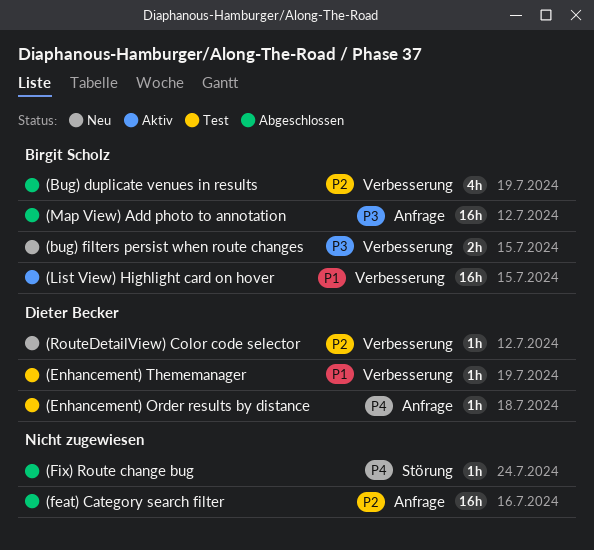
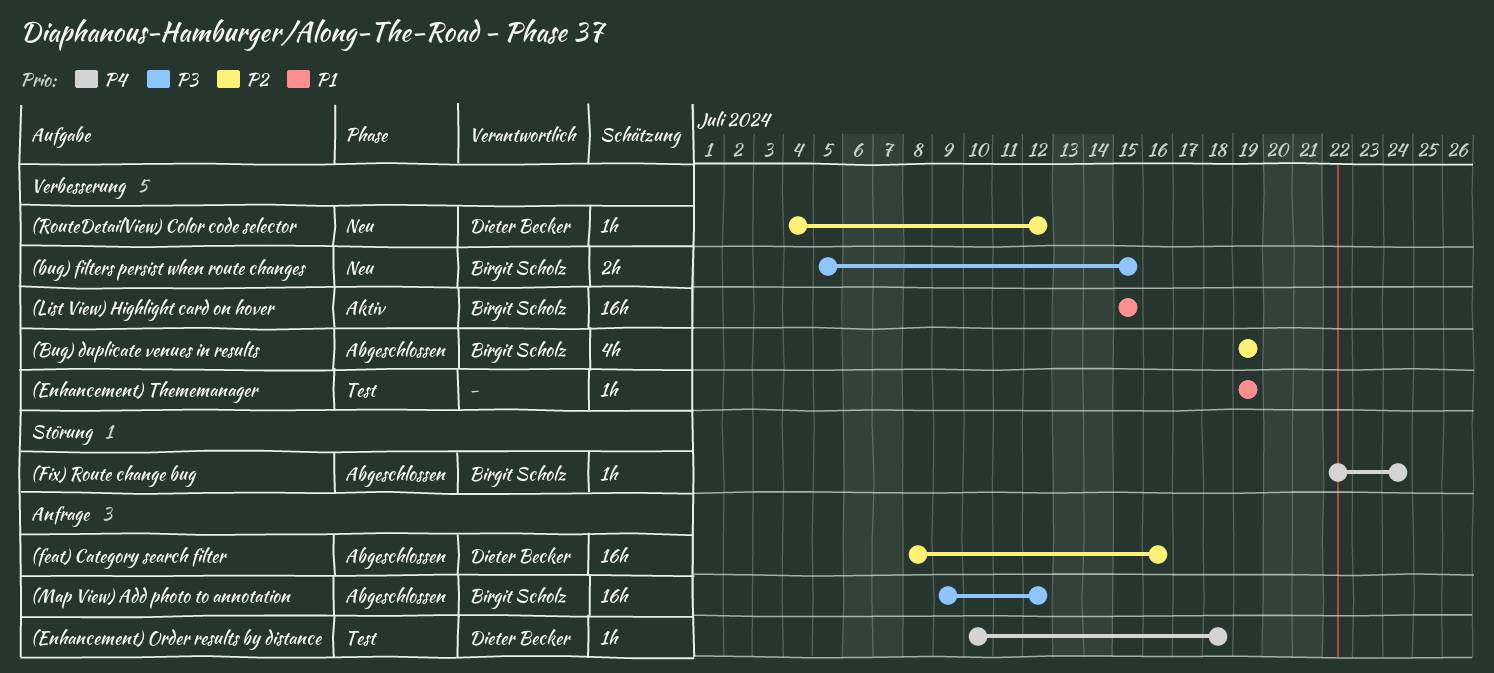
(Enhancement) Thememanager, owner: Dieter Becker -> none
(feat) Category search filter, owner: none -> Dieter Becker
(Fix) Route change bug, owner: none -> Birgit Scholz

